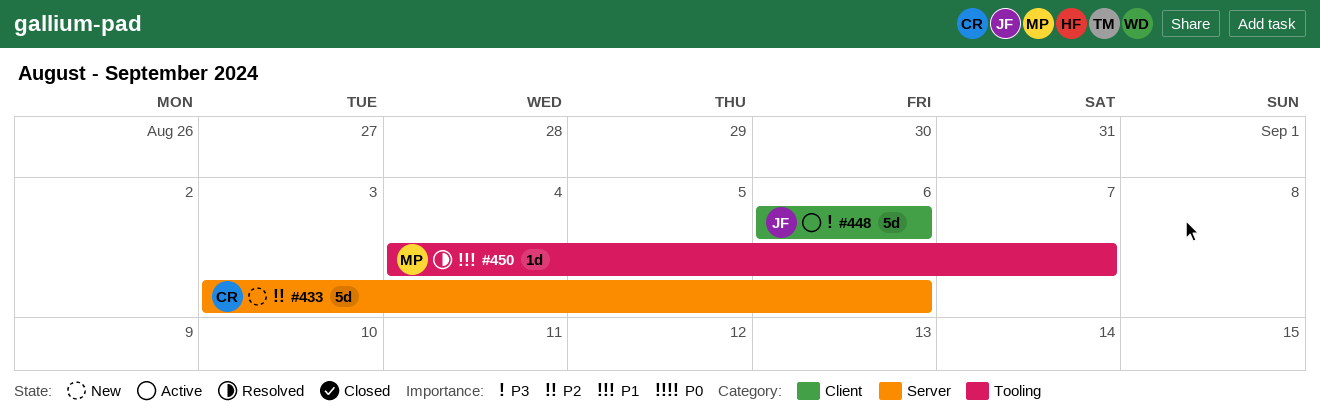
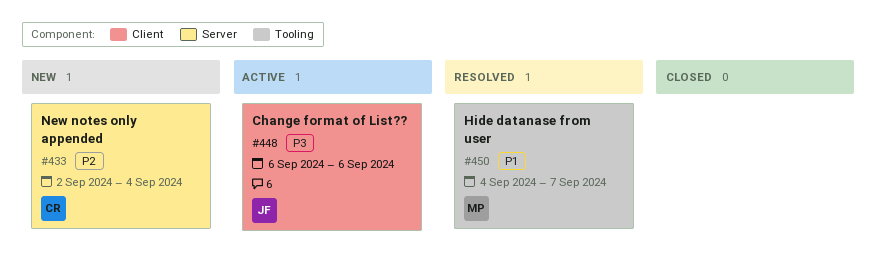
#433, start: Sep 3 -> Sep 2
#433, due: Sep 6 -> Sep 4

